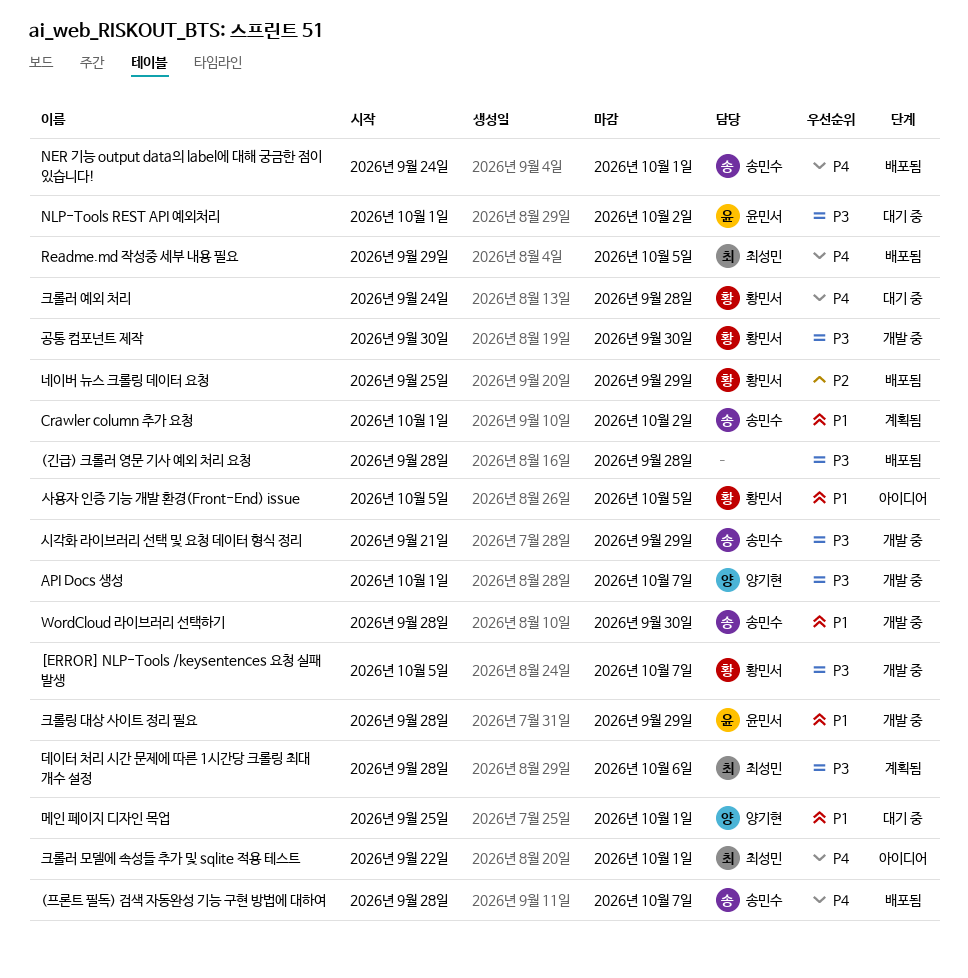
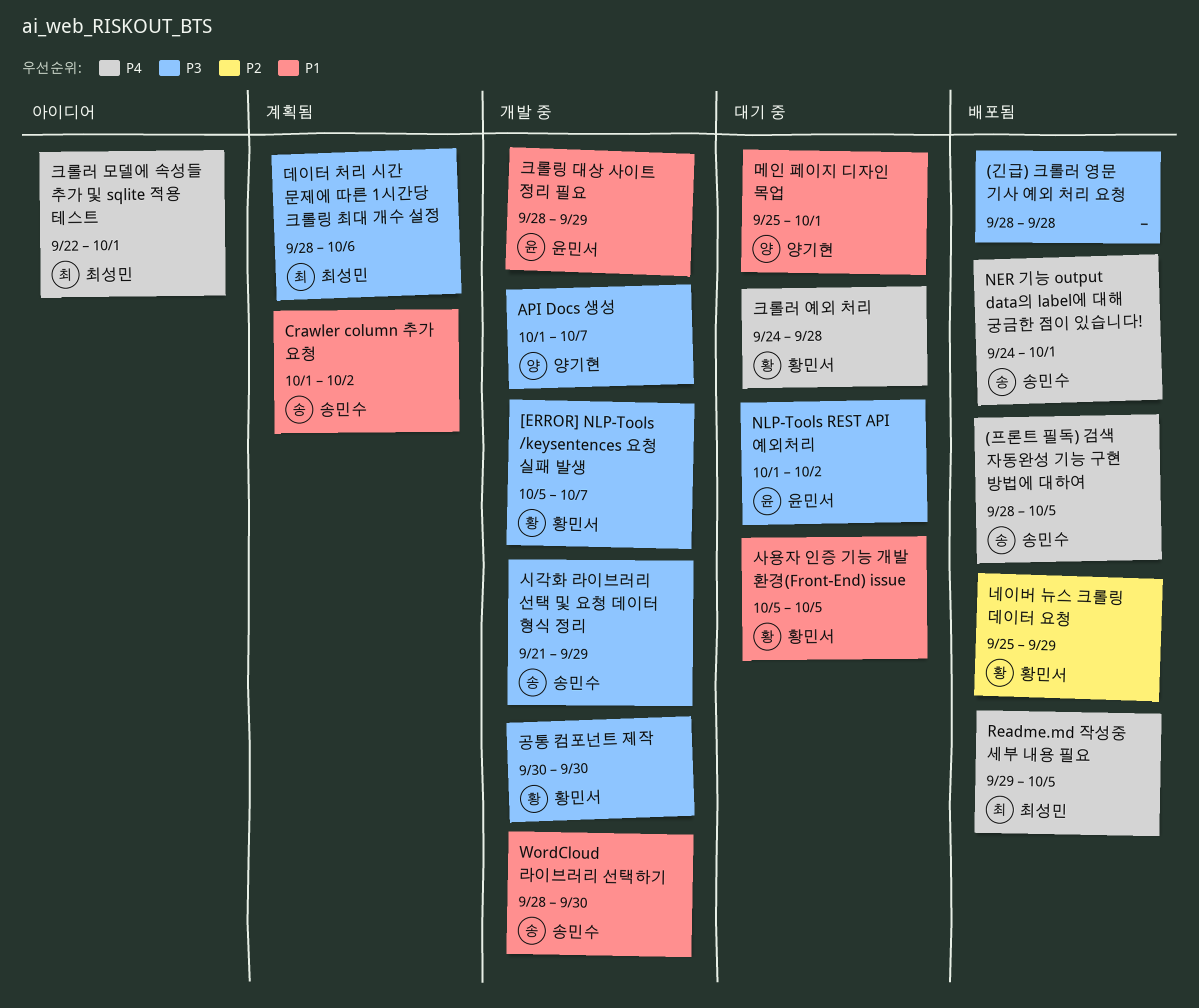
(프론트 필독) 검색 자동완성 기능 구현 방법에 대하여, due: Oct 7 -> Oct 5
사용자 인증 기능 개발 환경(Front-End) issue, status: 아이디어 -> 대기 중

